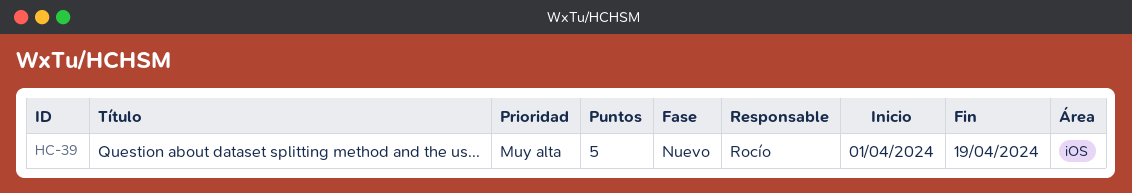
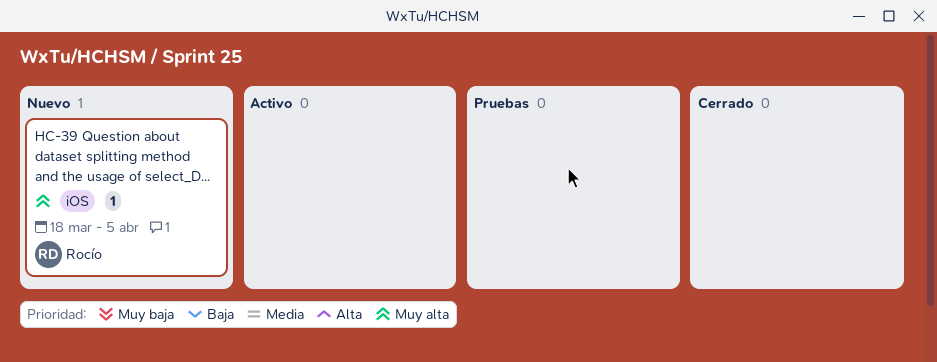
HC-39, estimate: 5 -> 1
HC-39, start: Apr 1 -> Mar 18
HC-39, due: Apr 19 -> Apr 5

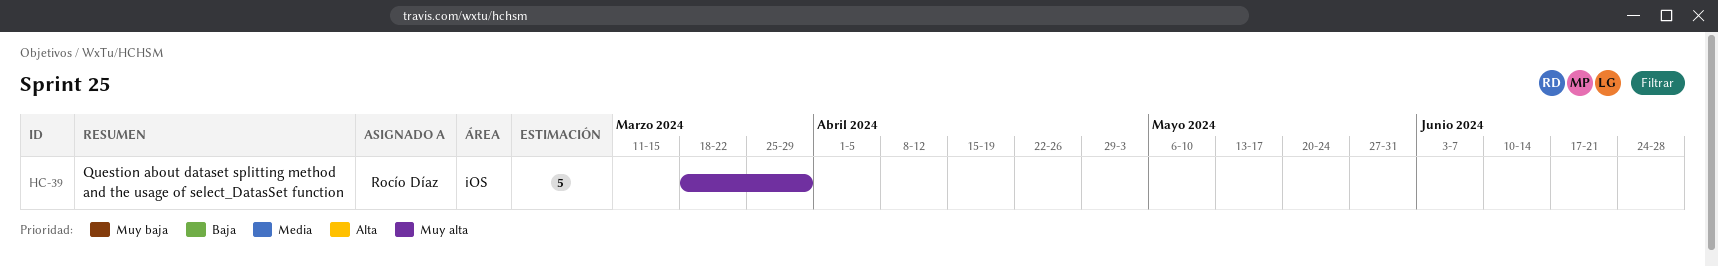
HC-39, estimate: 1 -> 5
HC-39, due: Apr 5 -> Mar 29

